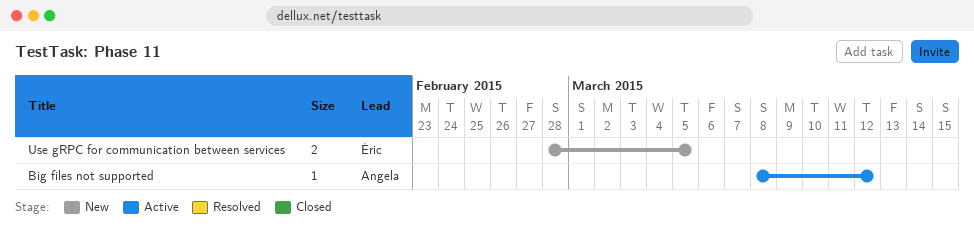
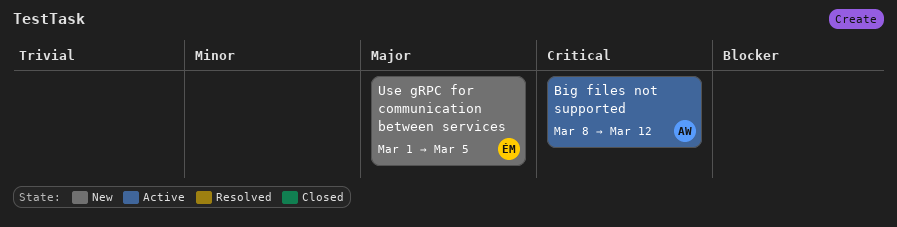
Use gRPC for communication between services, start: Feb 28 -> Mar 1

